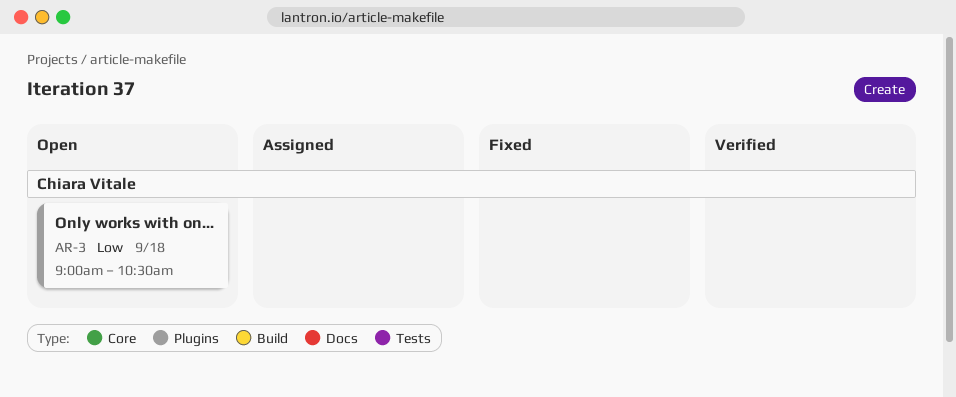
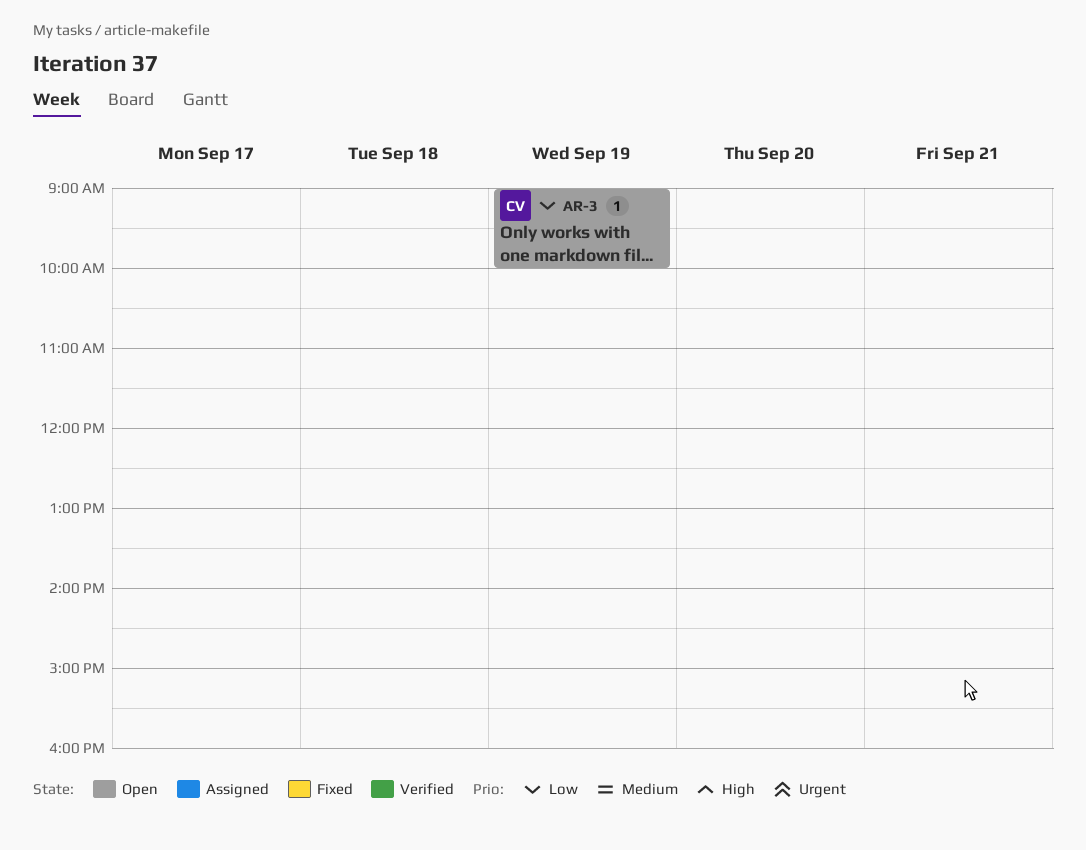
AR-3, day: Sep 18 -> Sep 19
AR-3, ends: 10:30 -> 10:00

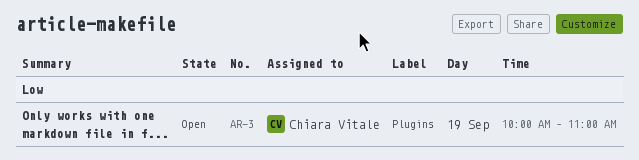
AR-3, begins: 09:00 -> 10:00
AR-3, ends: 10:00 -> 11:00

